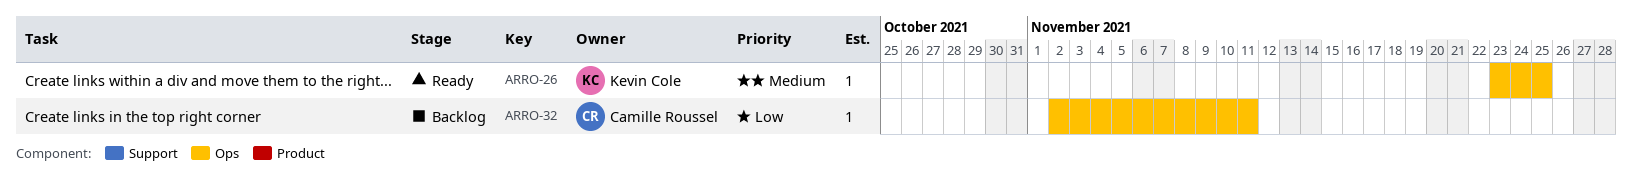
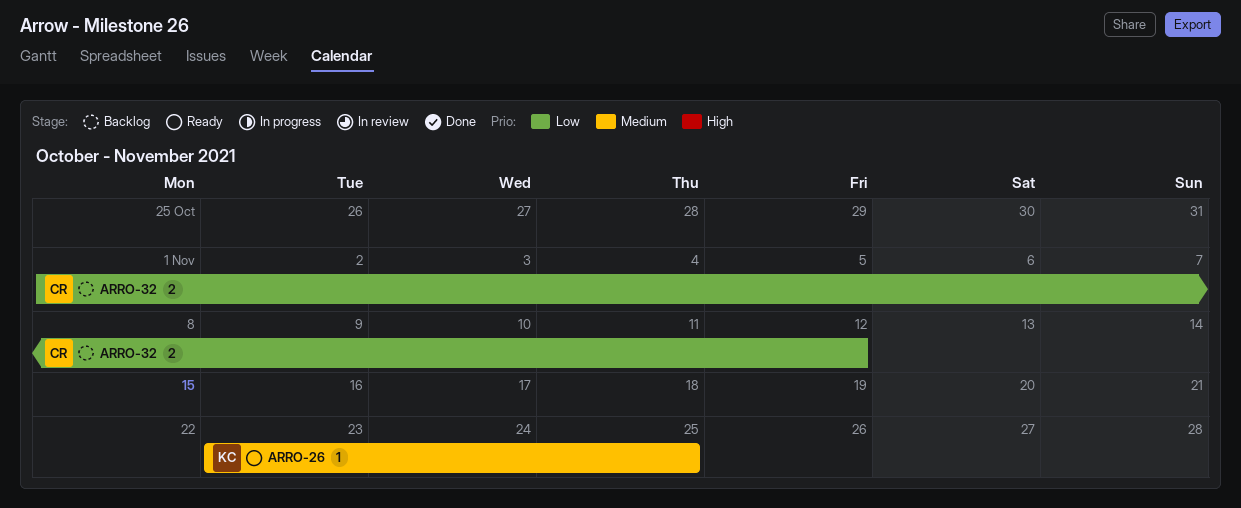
ARRO-32, estimate: 1 -> 2
ARRO-32, start: Nov 2 -> Nov 1
ARRO-32, due: Nov 11 -> Nov 12

